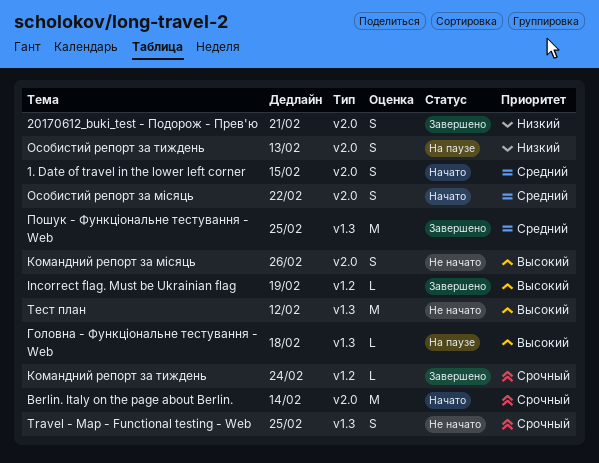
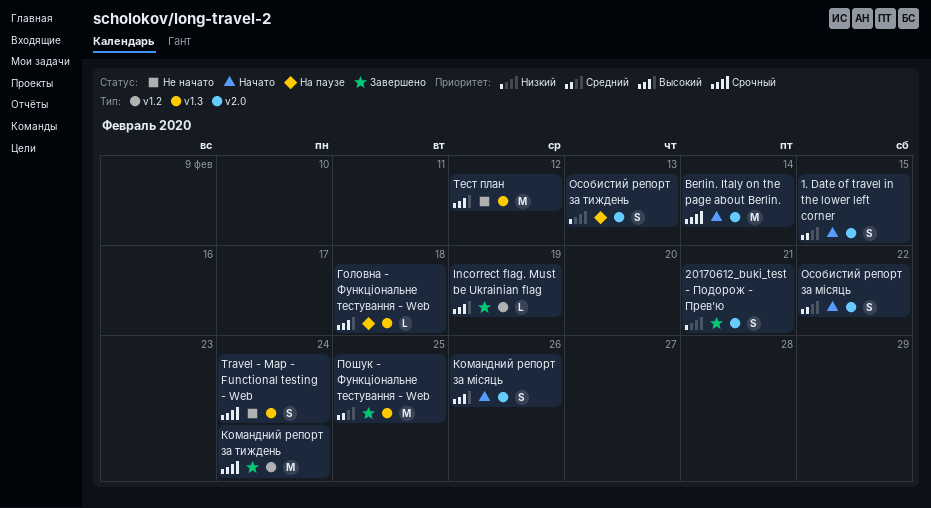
Travel - Map - Functional testing - Web, due: Feb 25 -> Feb 24
Командний репорт за місяць, status: Не начато -> Начато
Командний репорт за тиждень, estimate: L -> M

